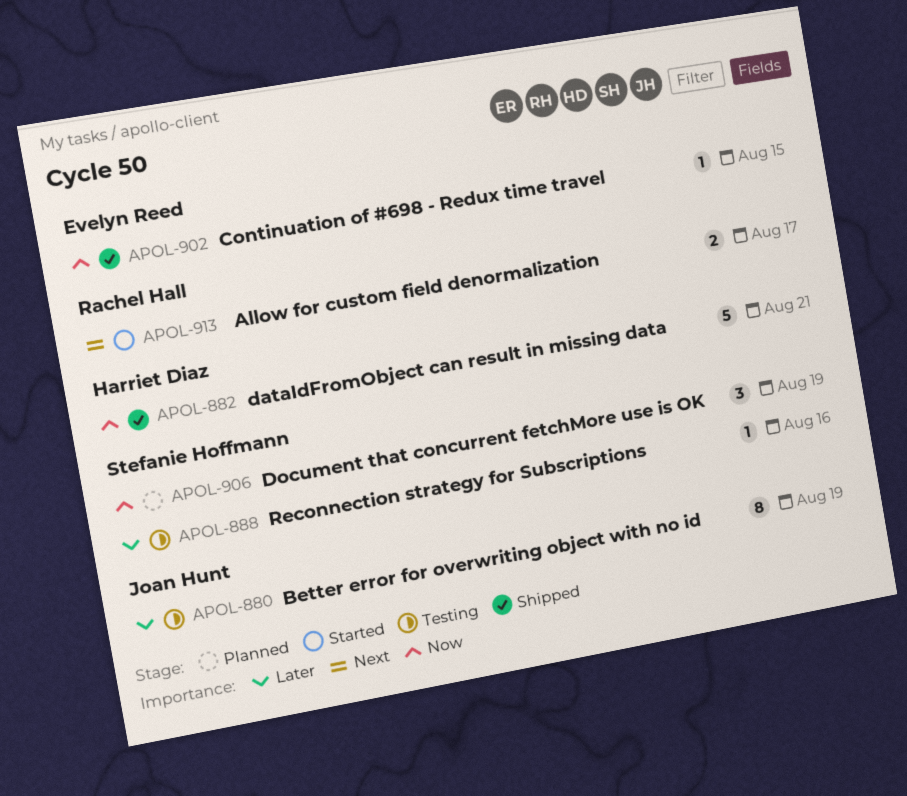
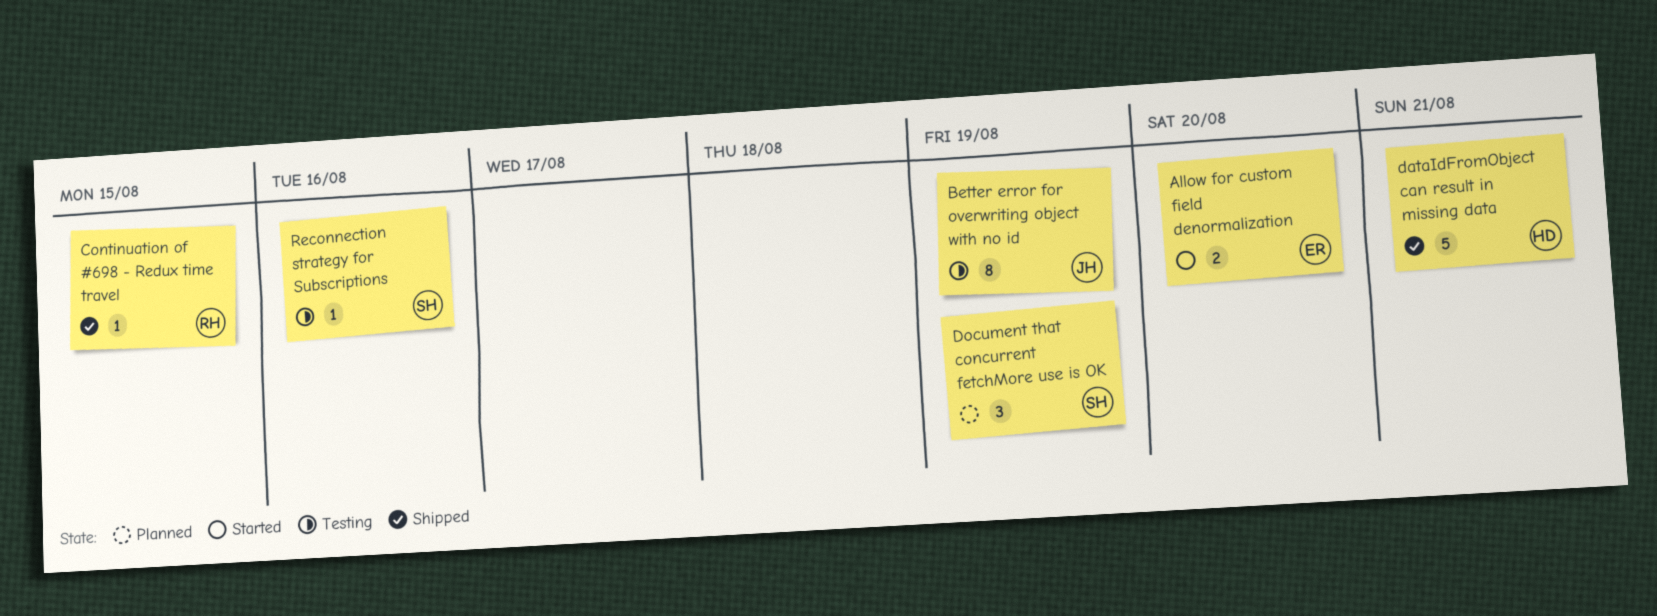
Allow for custom field denormalization, owner: Rachel Hall -> Evelyn Reed
Allow for custom field denormalization, due: Aug 17 -> Aug 20
Continuation of #698 - Redux time travel, owner: Evelyn Reed -> Rachel Hall

